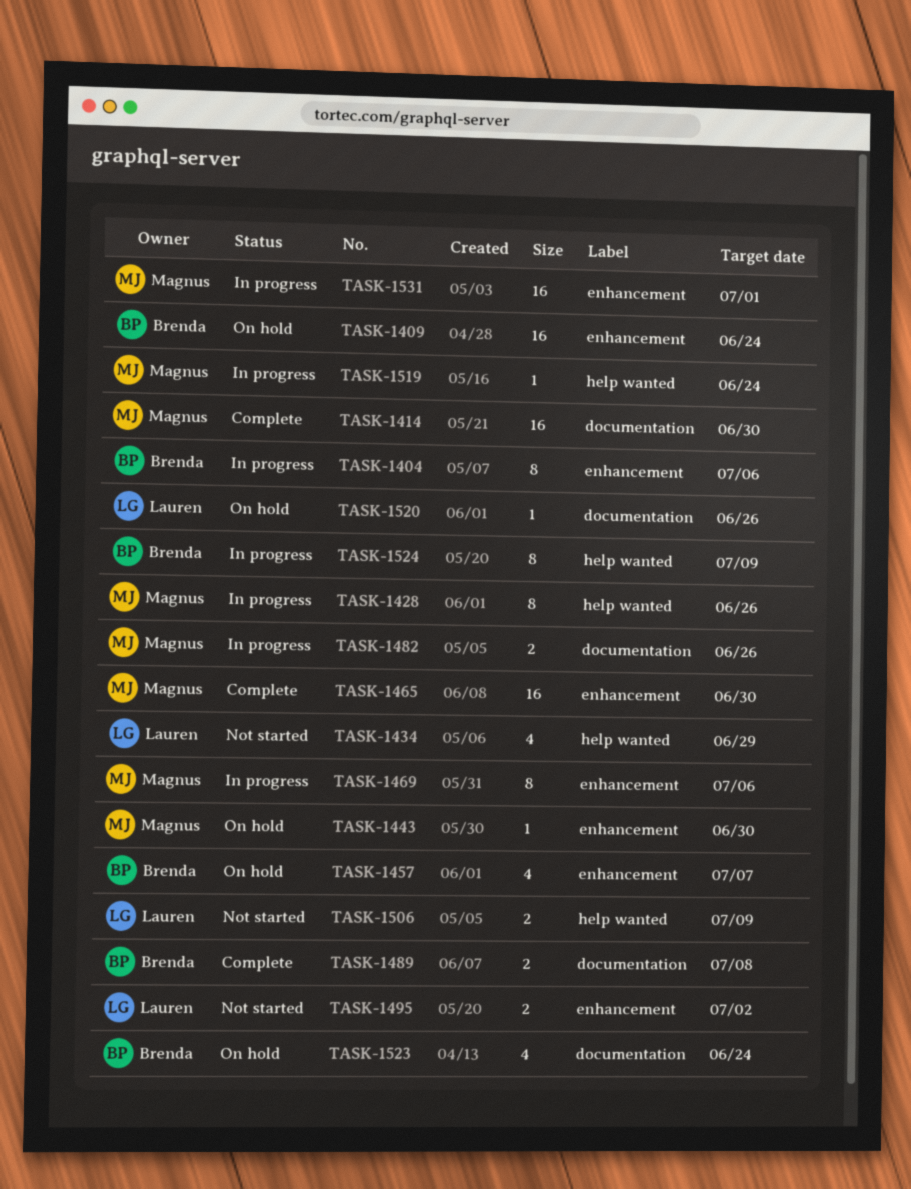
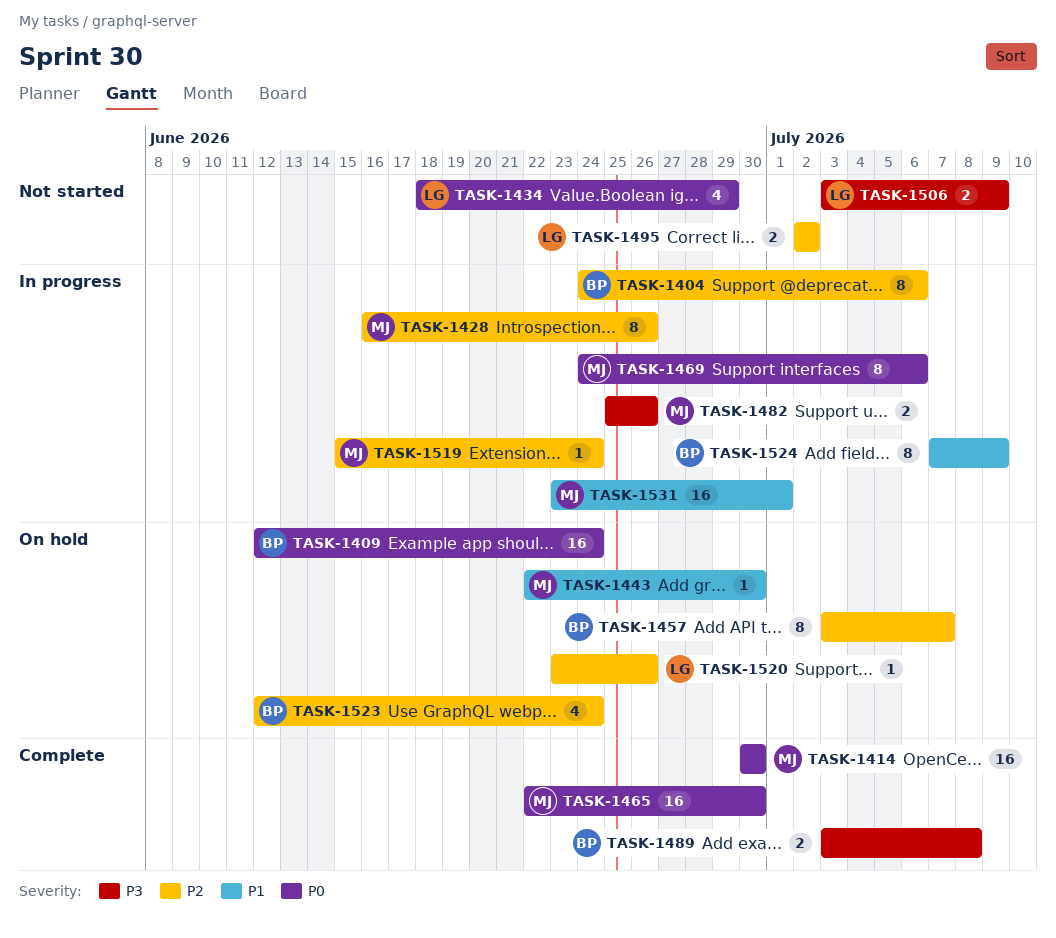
TASK-1457, estimate: 4 -> 8

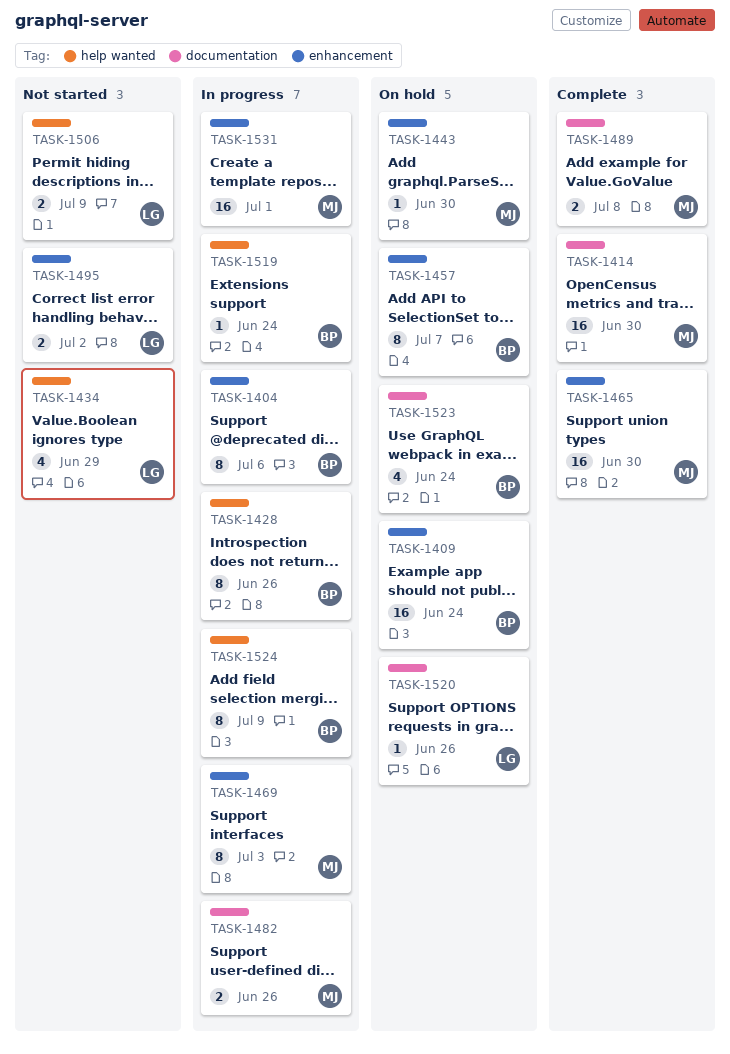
TASK-1428, owner: MJ -> BP
TASK-1469, due: Jul 6 -> Jul 3
TASK-1489, owner: BP -> MJ
TASK-1519, owner: MJ -> BP

